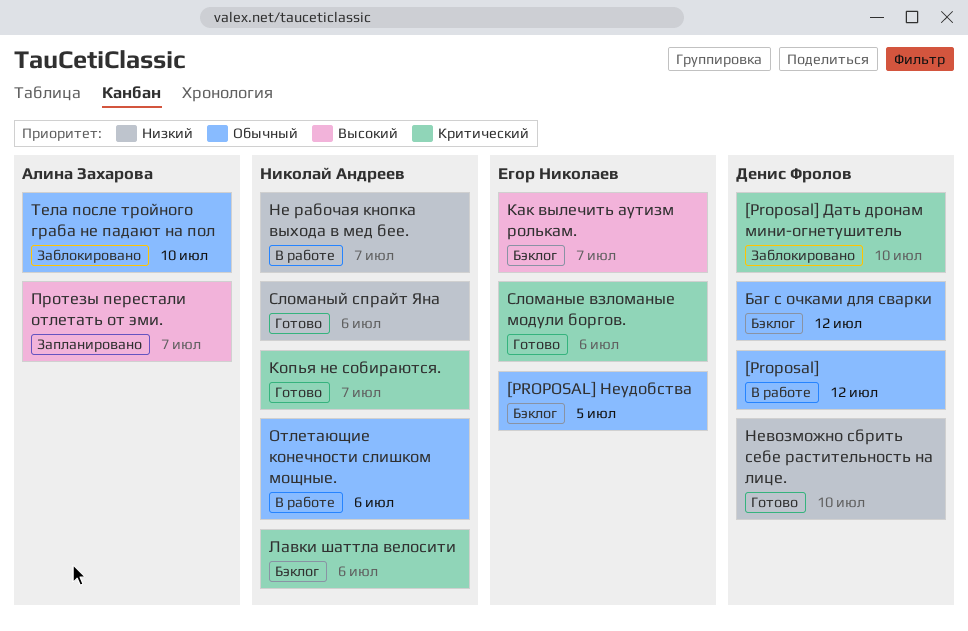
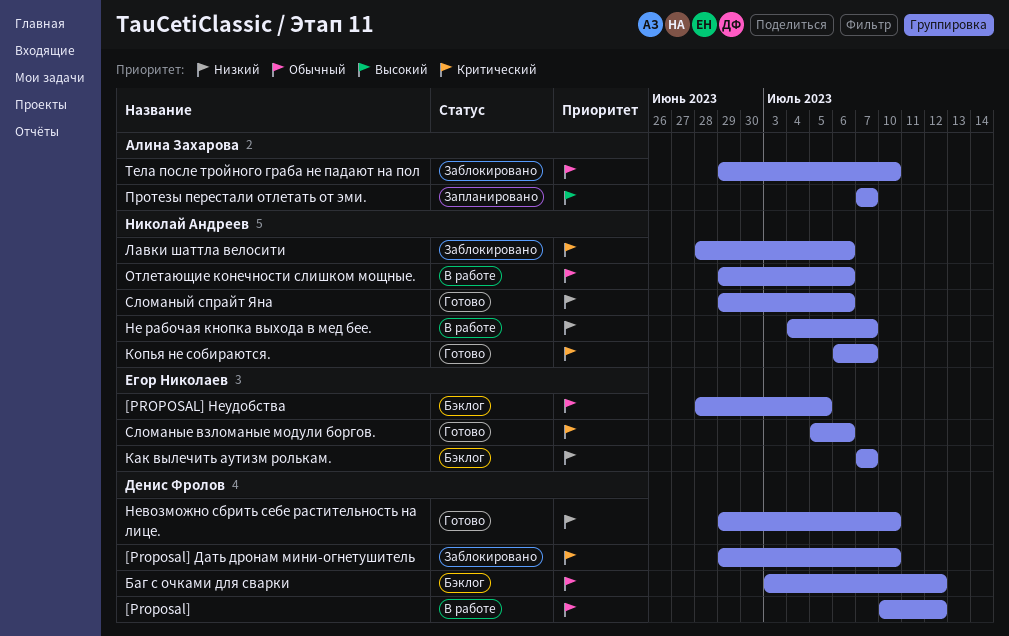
Как вылечить аутизм ролькам., priority: Высокий -> Низкий
Лавки шаттла велосити, status: Бэклог -> Заблокировано

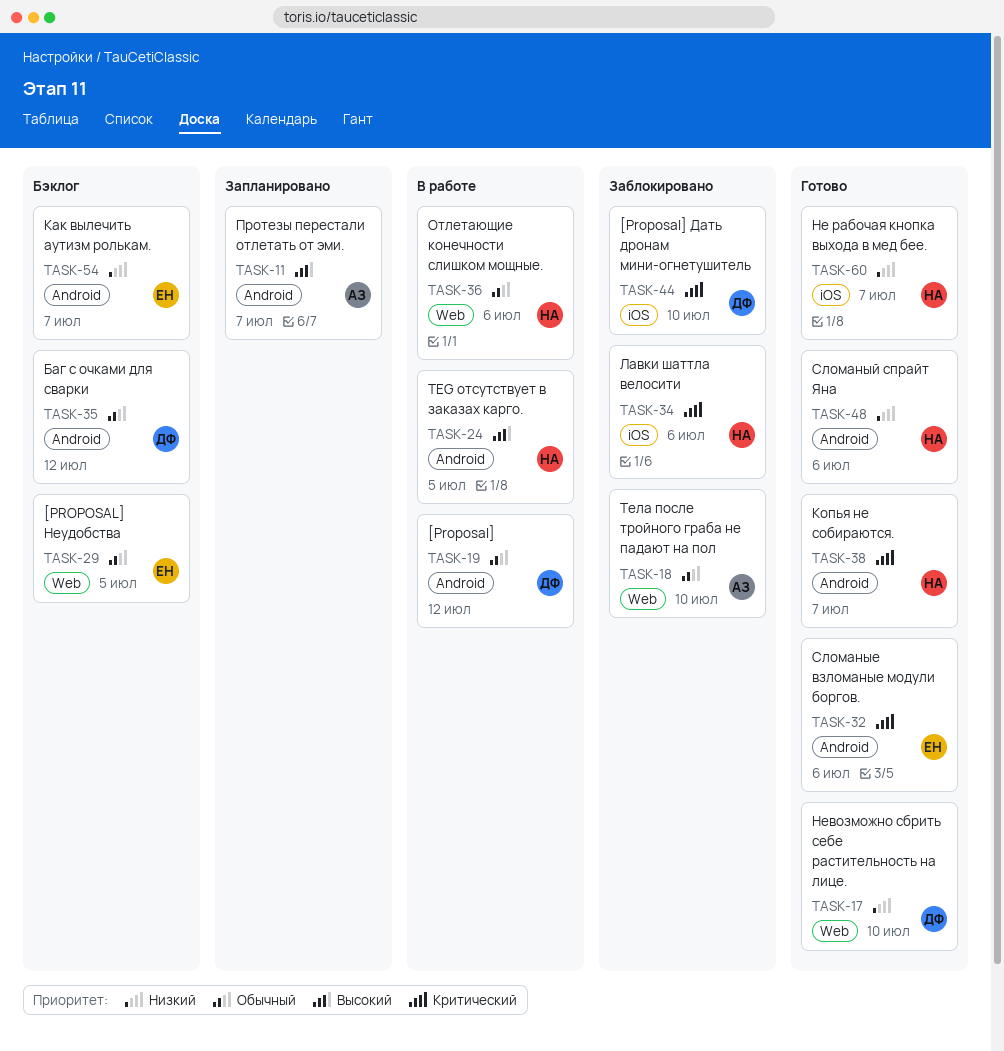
TEG отсутствует в заказах карго.: none -> present
Не рабочая кнопка выхода в мед бее., status: В работе -> Готово

